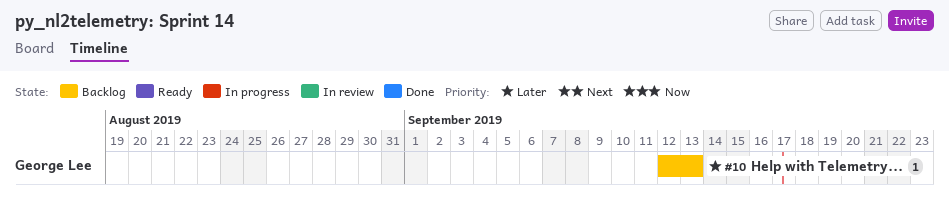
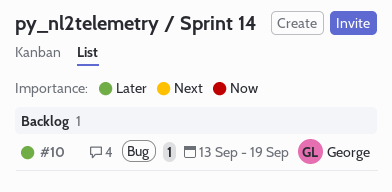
#10, start: Sep 12 -> Sep 13
#10, due: Sep 13 -> Sep 19

